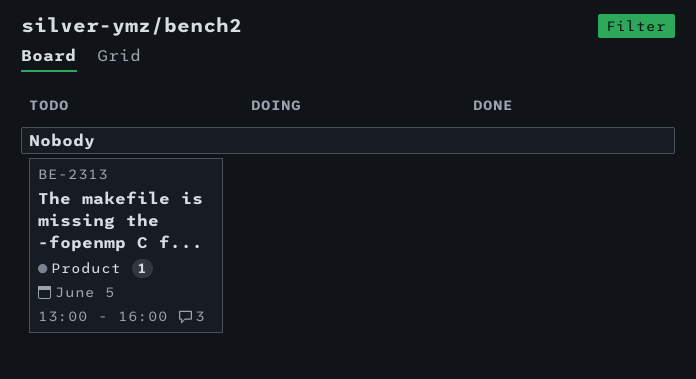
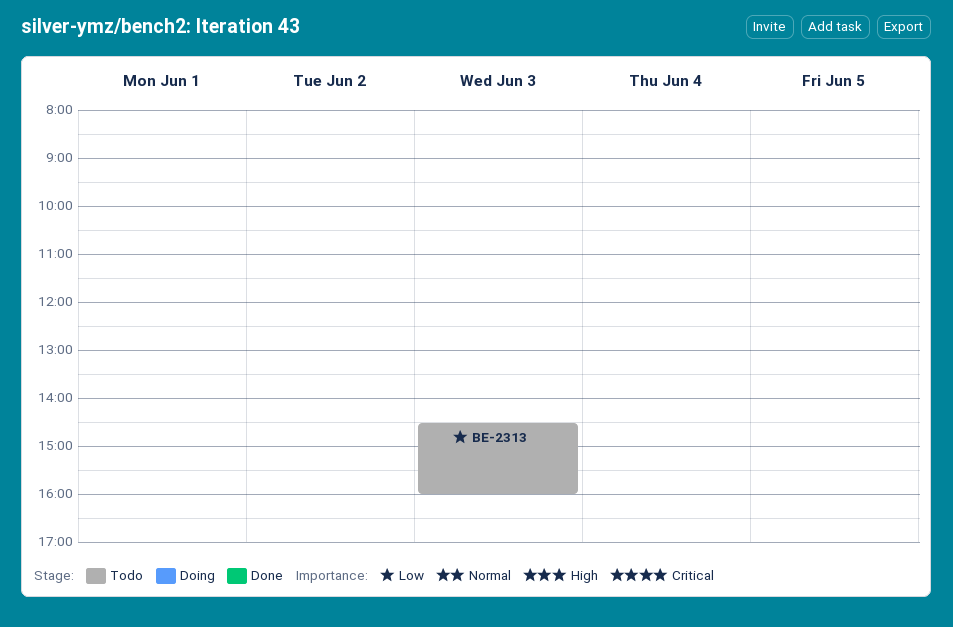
BE-2313, day: Jun 5 -> Jun 3
BE-2313, begins: 13:00 -> 14:30

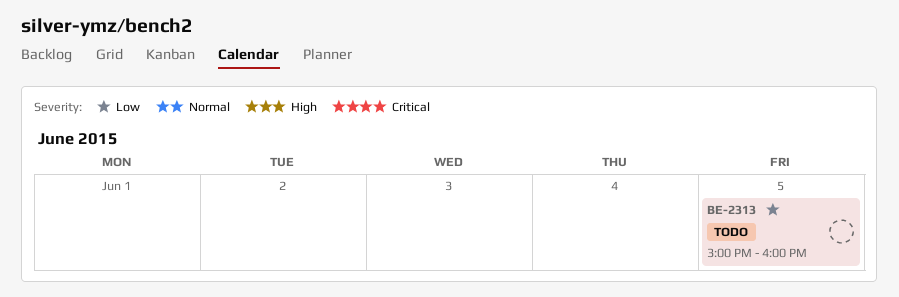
BE-2313, day: Jun 3 -> Jun 5
BE-2313, begins: 14:30 -> 15:00

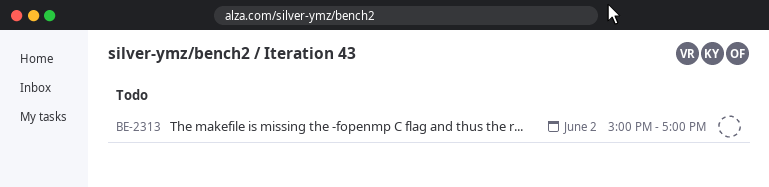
BE-2313, day: Jun 5 -> Jun 2
BE-2313, ends: 16:00 -> 17:00

